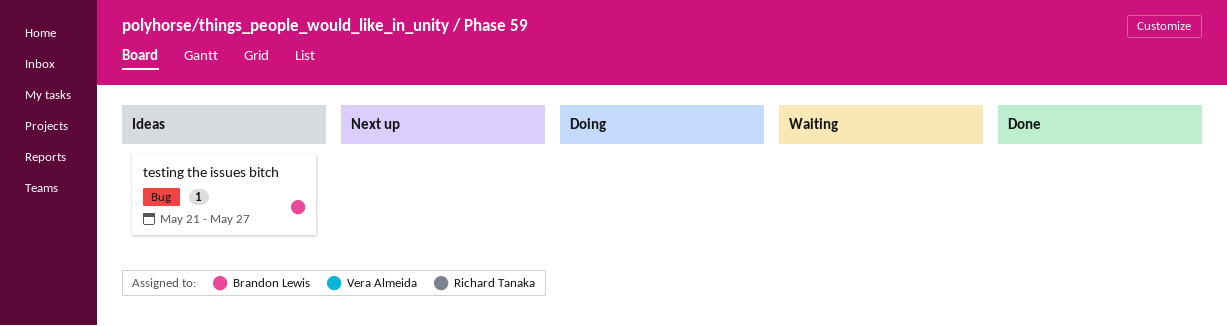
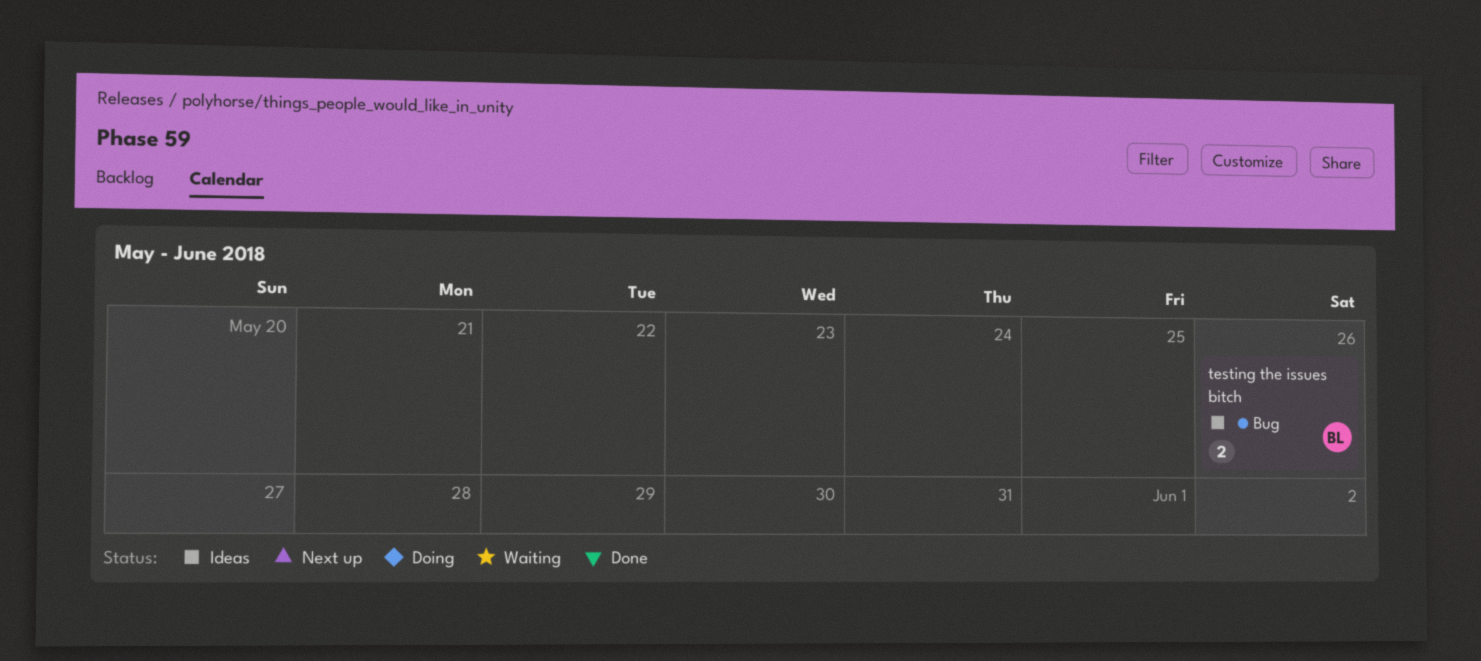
testing the issues bitch, estimate: 1 -> 2
testing the issues bitch, due: May 27 -> May 26

